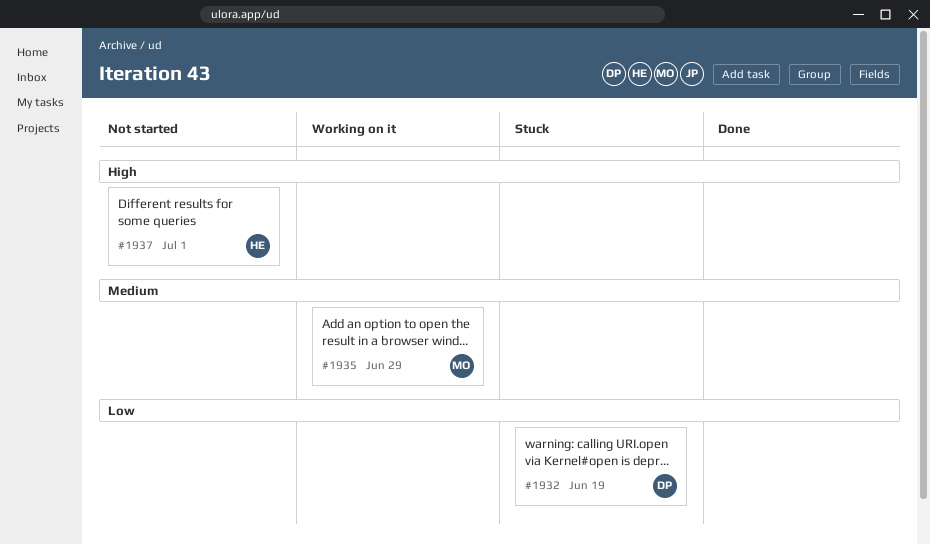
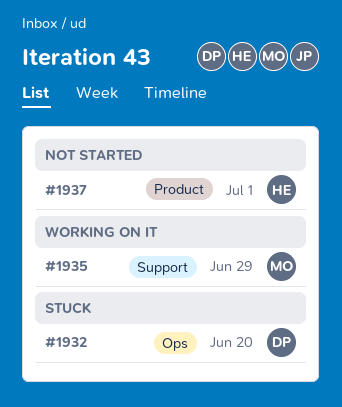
#1932, due: Jun 19 -> Jun 20

